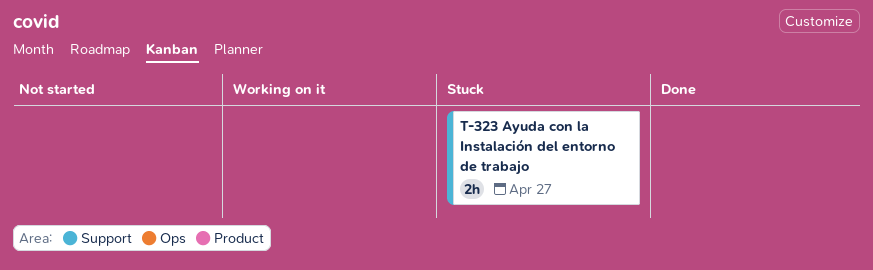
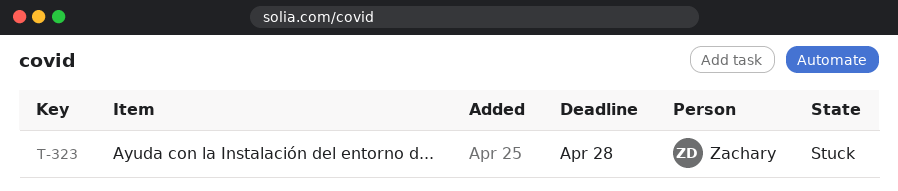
T-323, due: Apr 27 -> Apr 28

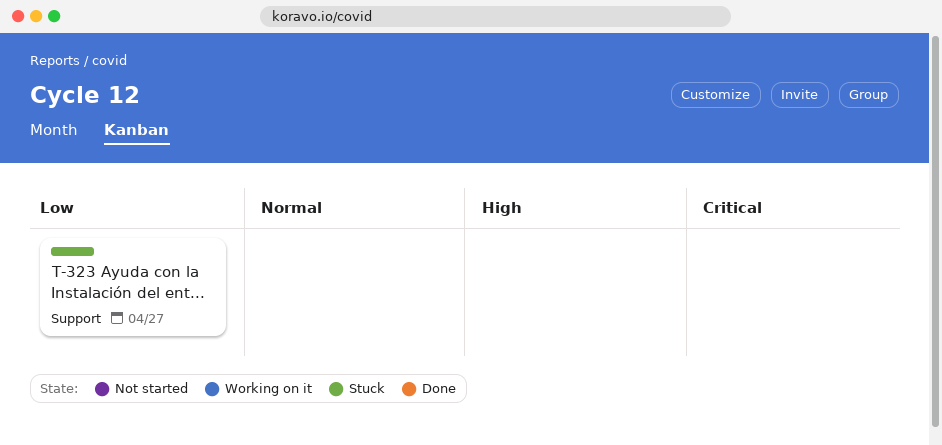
T-323, due: Apr 28 -> Apr 27

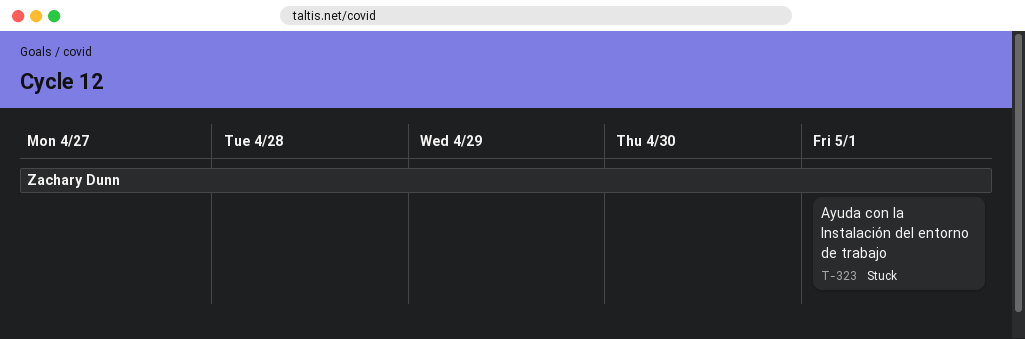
T-323, due: Apr 27 -> May 1

